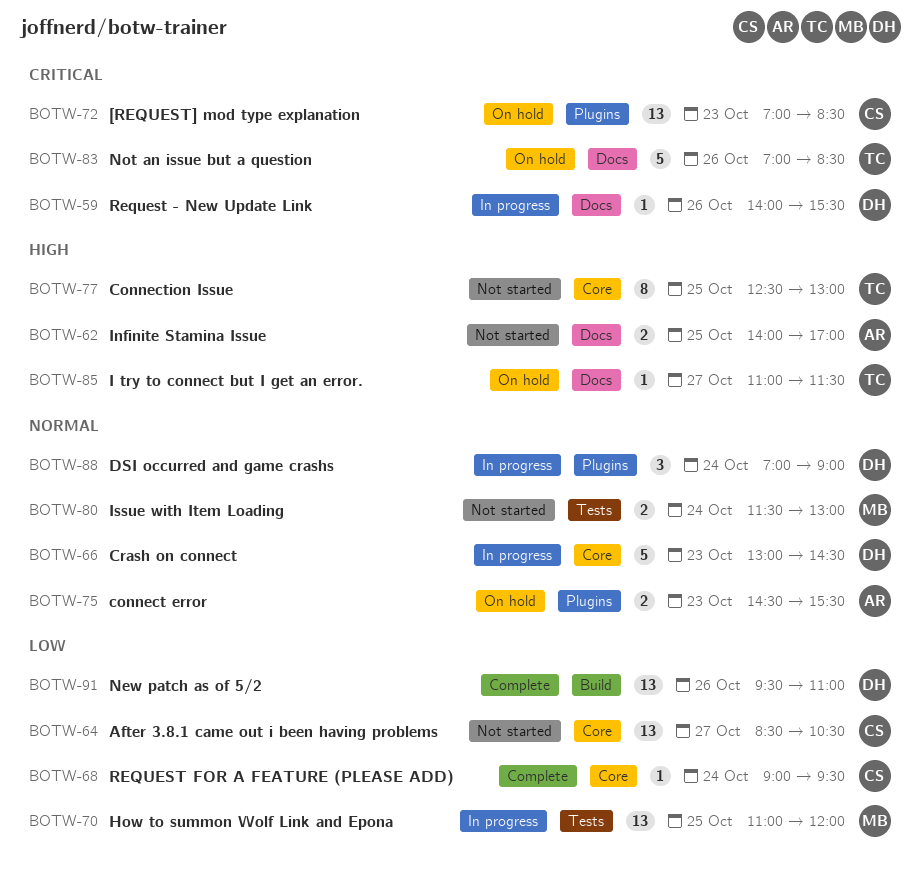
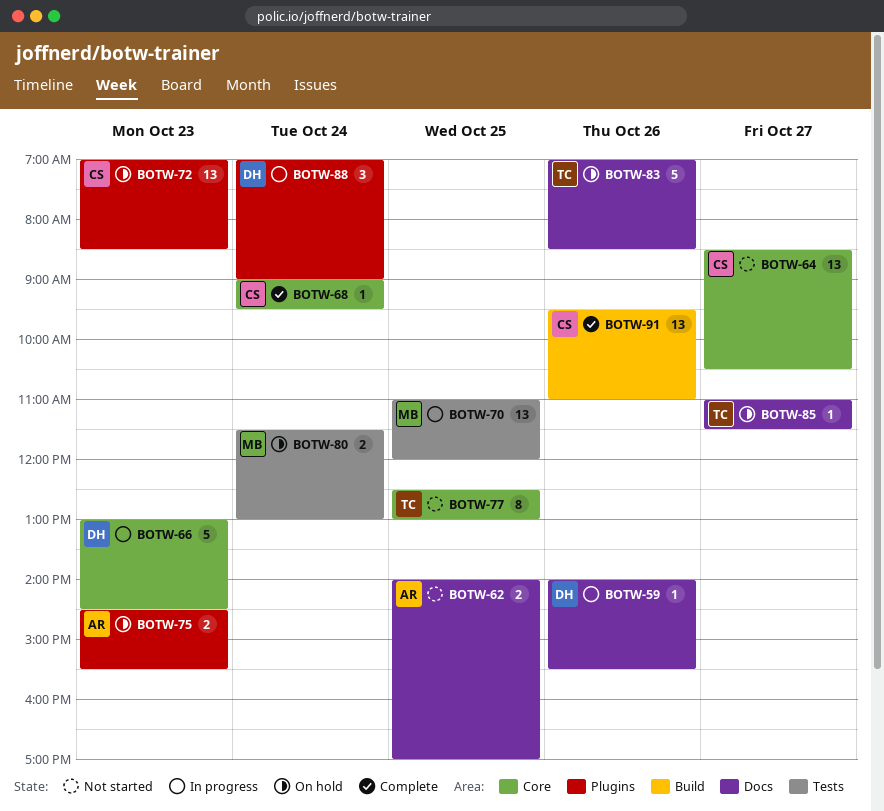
BOTW-80, status: Not started -> On hold
BOTW-91, owner: DH -> CS

